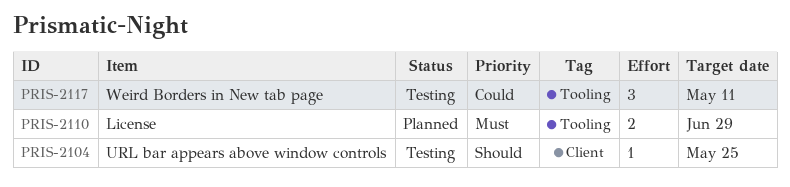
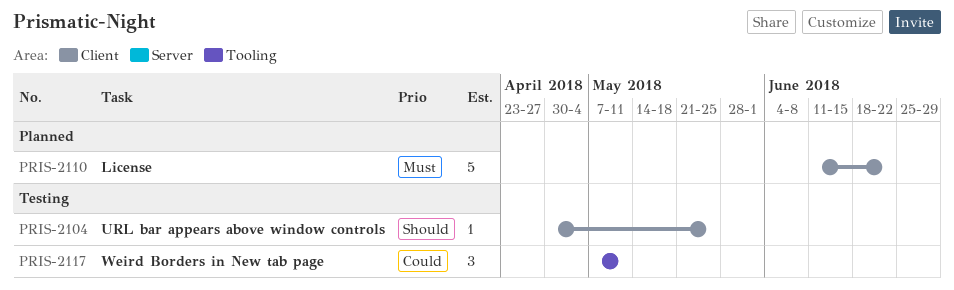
PRIS-2110, label: Tooling -> Client
PRIS-2110, estimate: 2 -> 5
PRIS-2110, due: Jun 29 -> Jun 22

